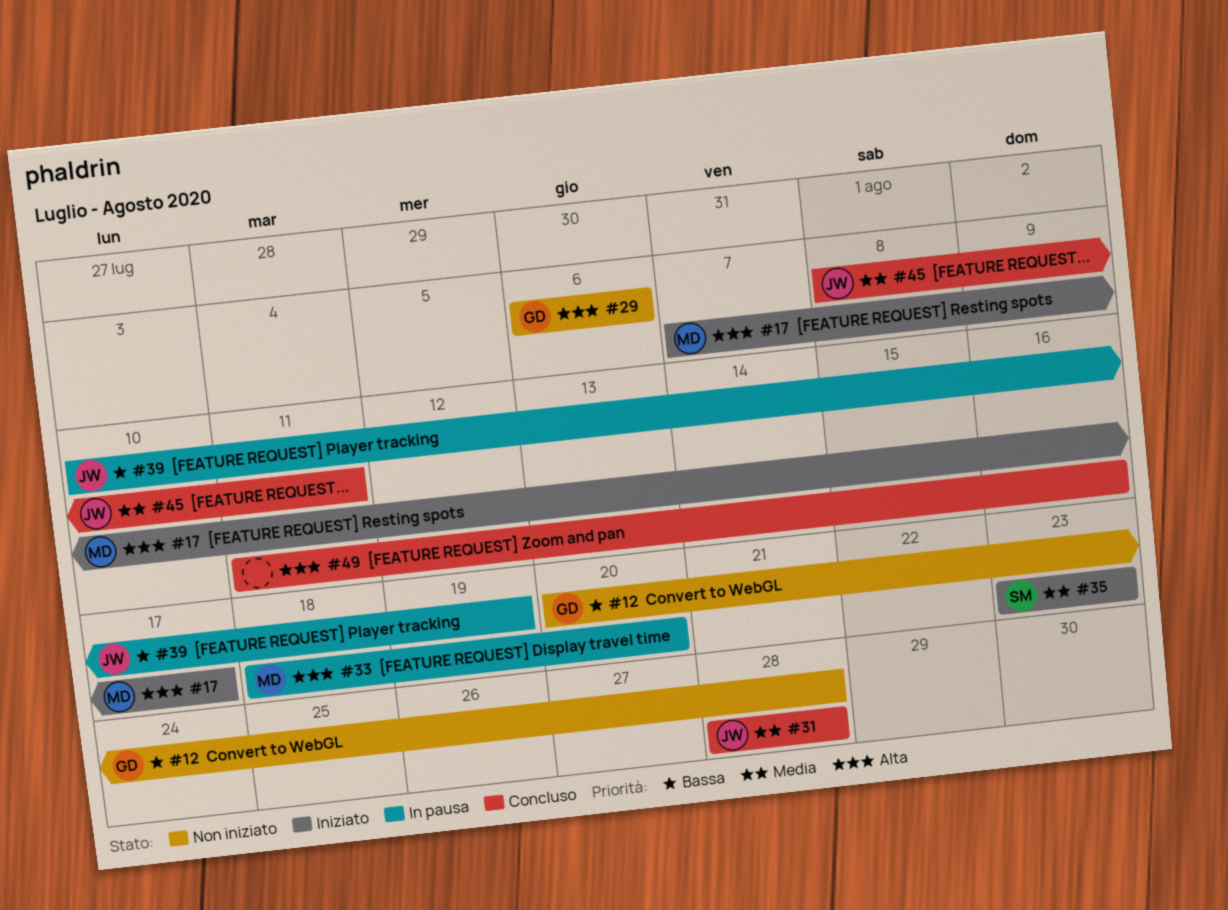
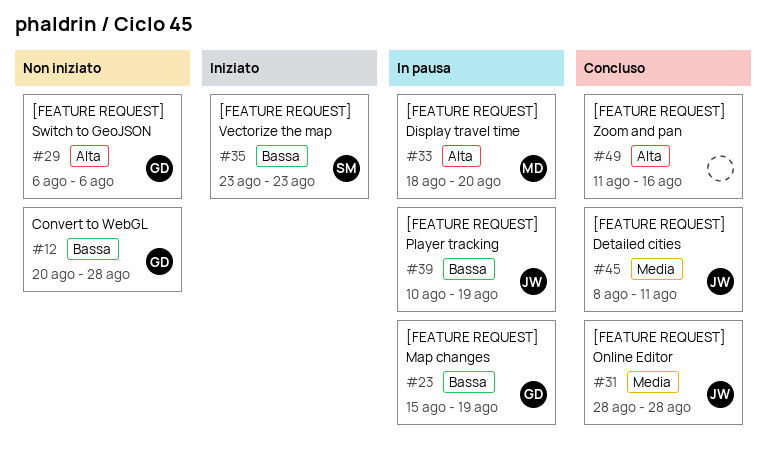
#17: present -> none
#23: none -> present
#35, priority: Media -> Bassa

